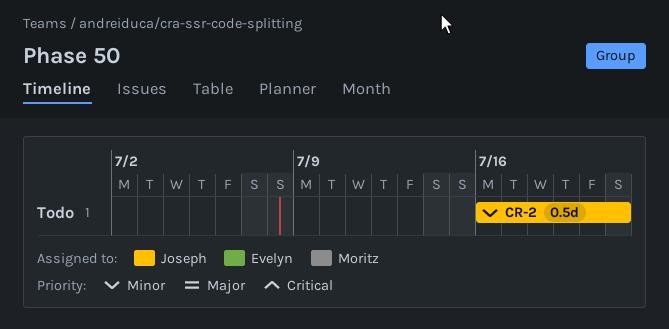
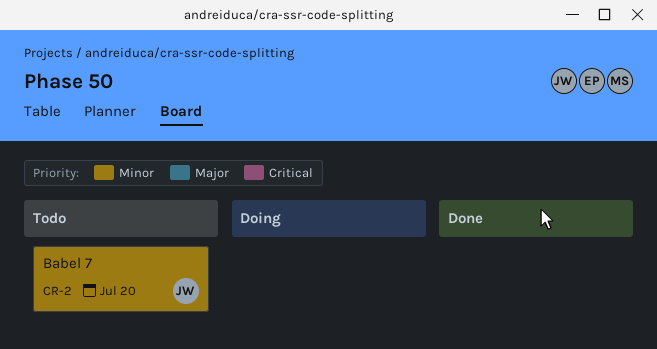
CR-2, due: Jul 21 -> Jul 20

